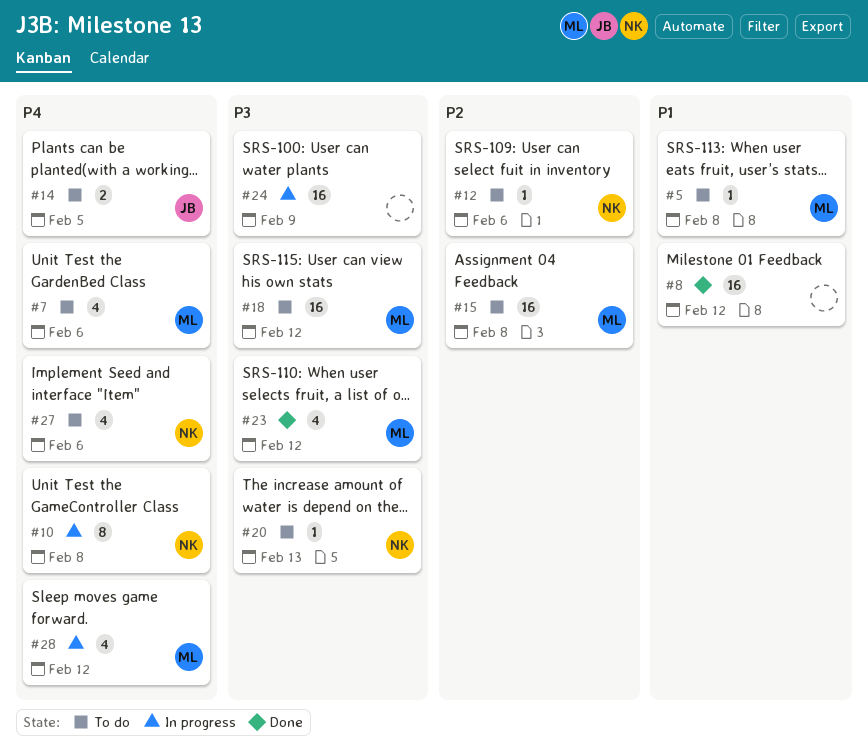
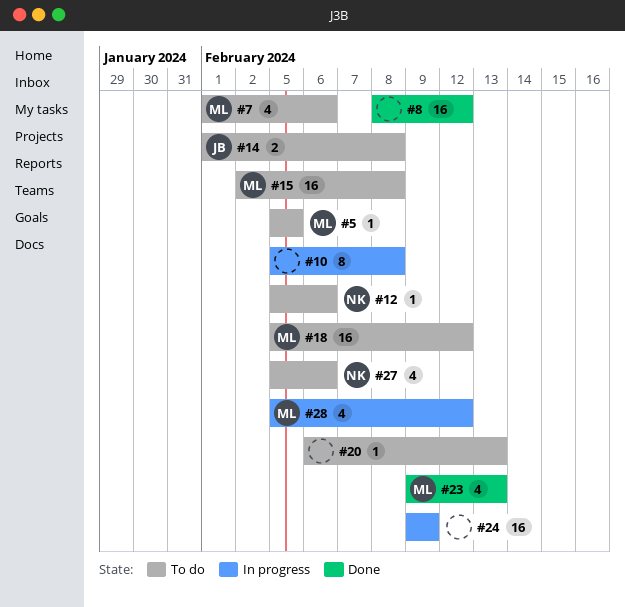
#5, due: Feb 8 -> Feb 5
#10, owner: NK -> none
#14, due: Feb 5 -> Feb 8
#20, owner: NK -> none
#23, due: Feb 12 -> Feb 13

